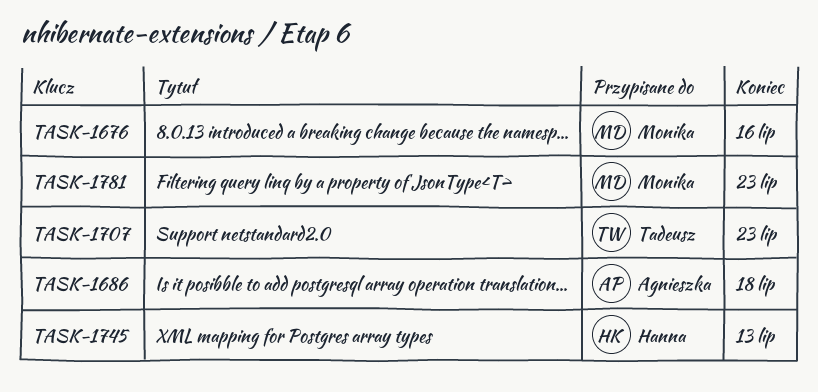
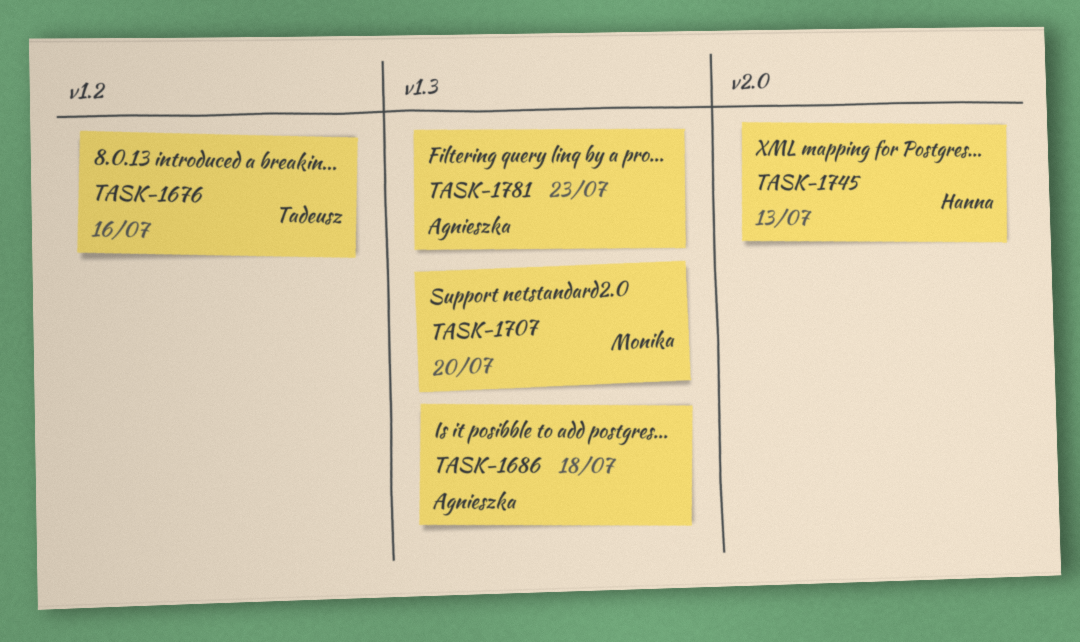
TASK-1676, owner: Monika -> Tadeusz
TASK-1707, owner: Tadeusz -> Monika
TASK-1707, due: Jul 23 -> Jul 20
TASK-1781, owner: Monika -> Agnieszka

